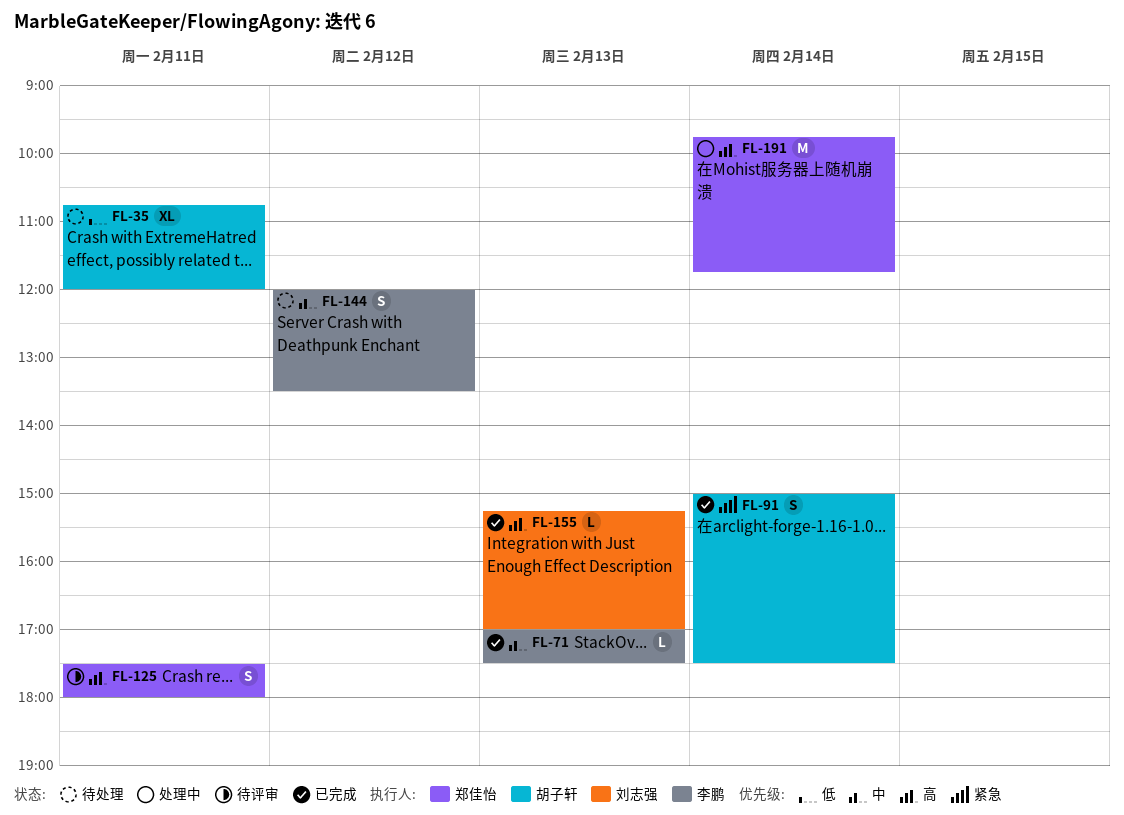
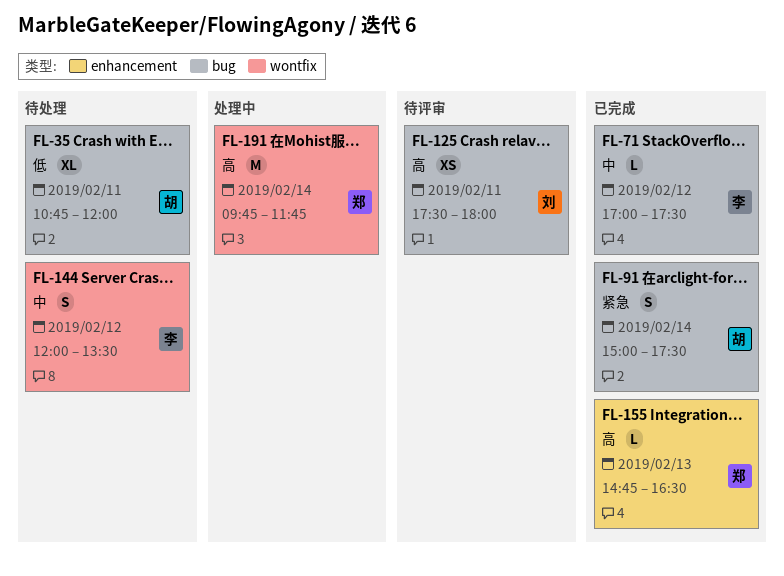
FL-71, day: Feb 13 -> Feb 12
FL-125, owner: 郑佳怡 -> 刘志强
FL-125, estimate: S -> XS
FL-155, owner: 刘志强 -> 郑佳怡
FL-155, begins: 15:15 -> 14:45
FL-155, ends: 17:00 -> 16:30

